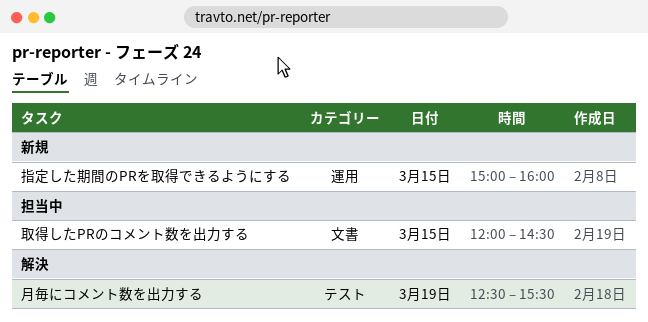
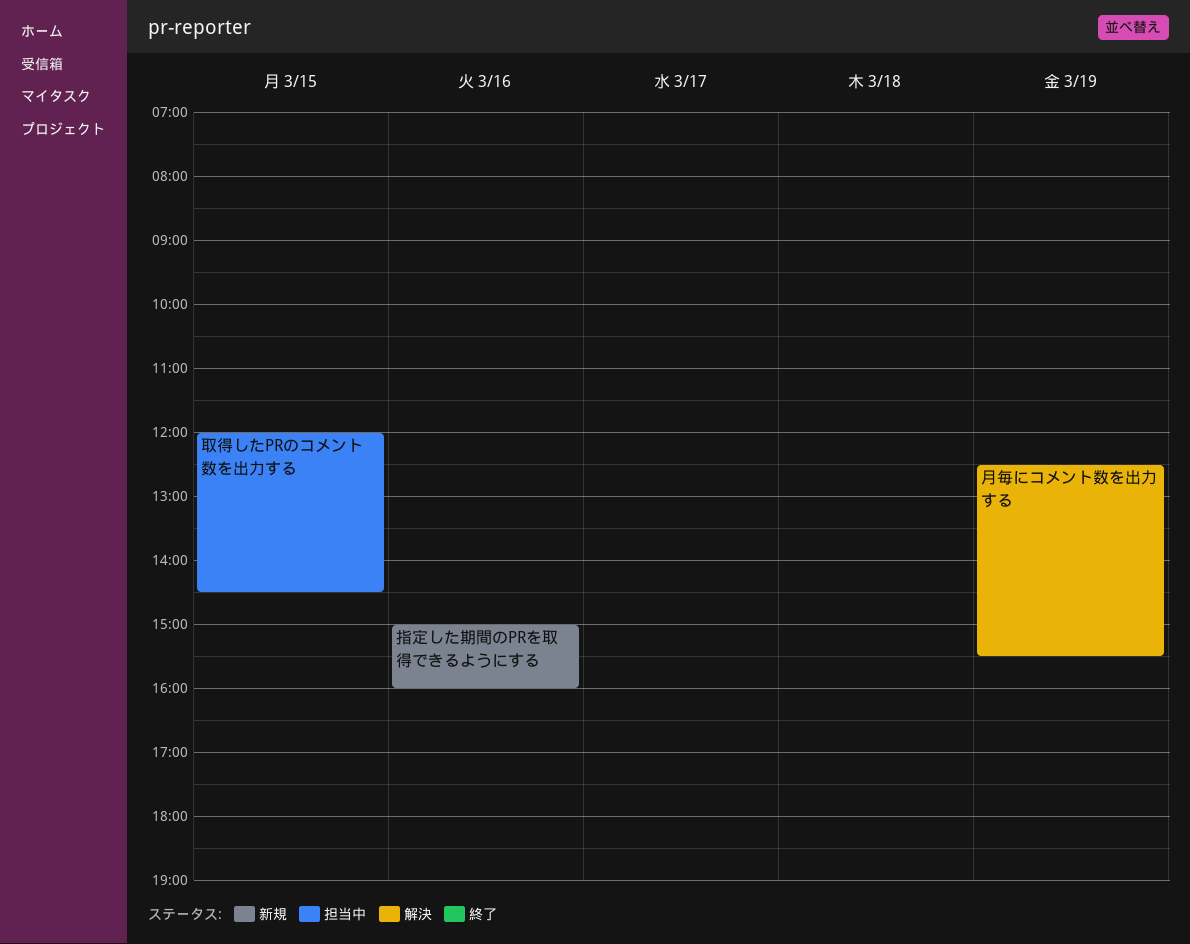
指定した期間のPRを取得できるようにする, day: Mar 15 -> Mar 16

